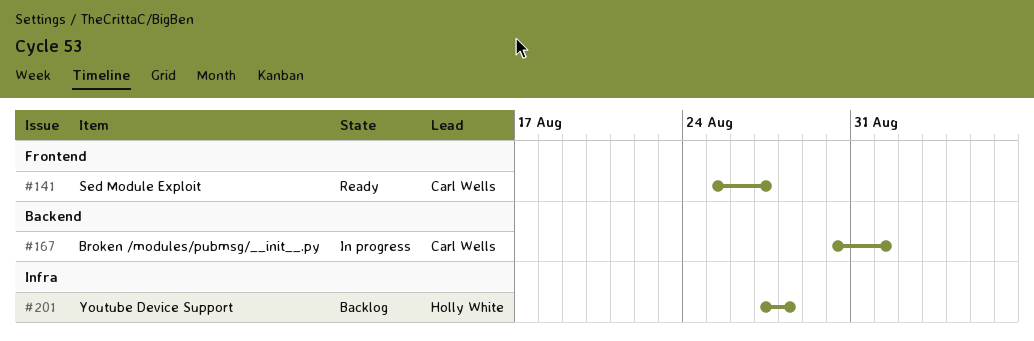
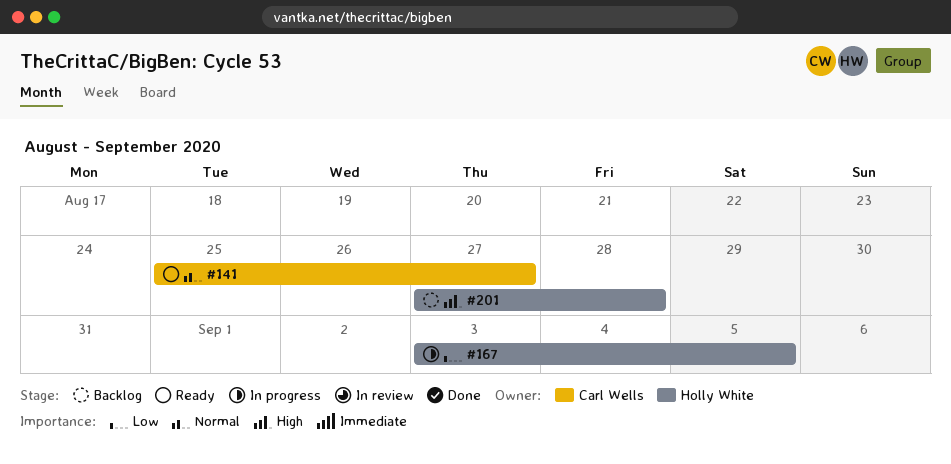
#167, owner: Carl Wells -> Holly White
#167, start: Aug 30 -> Sep 3
#167, due: Sep 1 -> Sep 5

